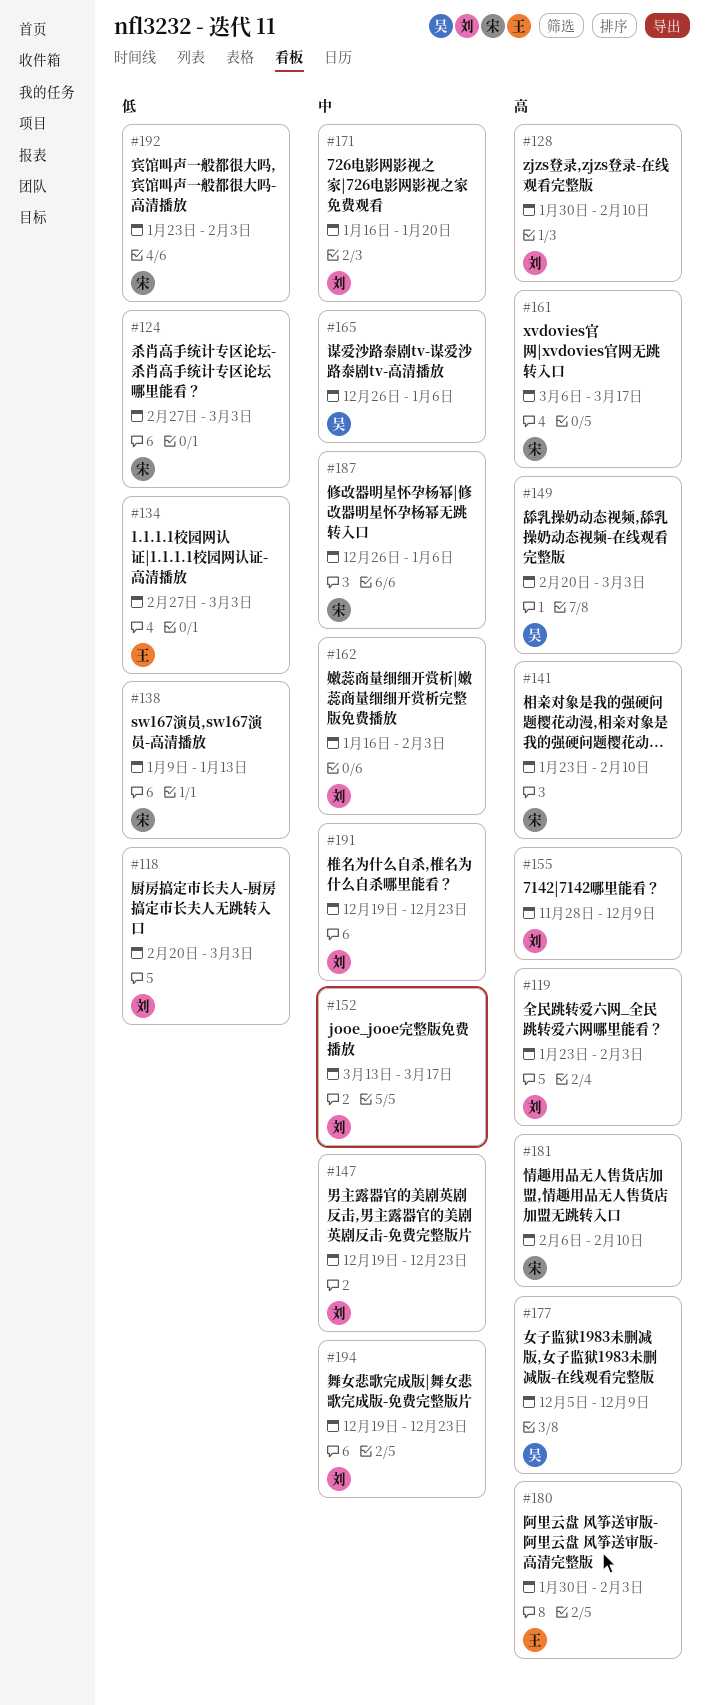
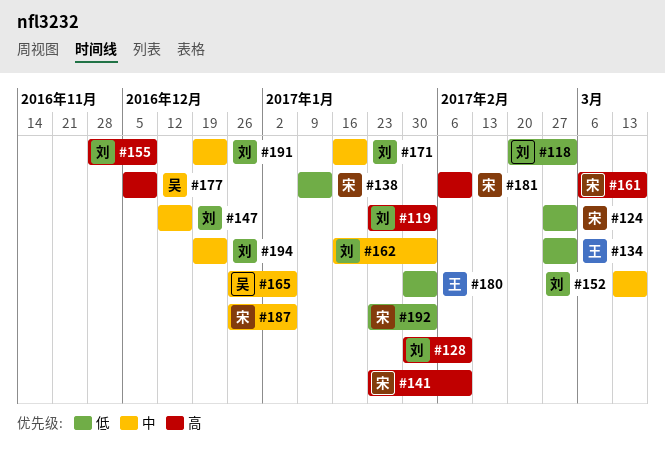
#147, start: Dec 19 -> Dec 12
#147, due: Dec 23 -> Dec 16
#149: present -> none
#180, priority: 高 -> 低

